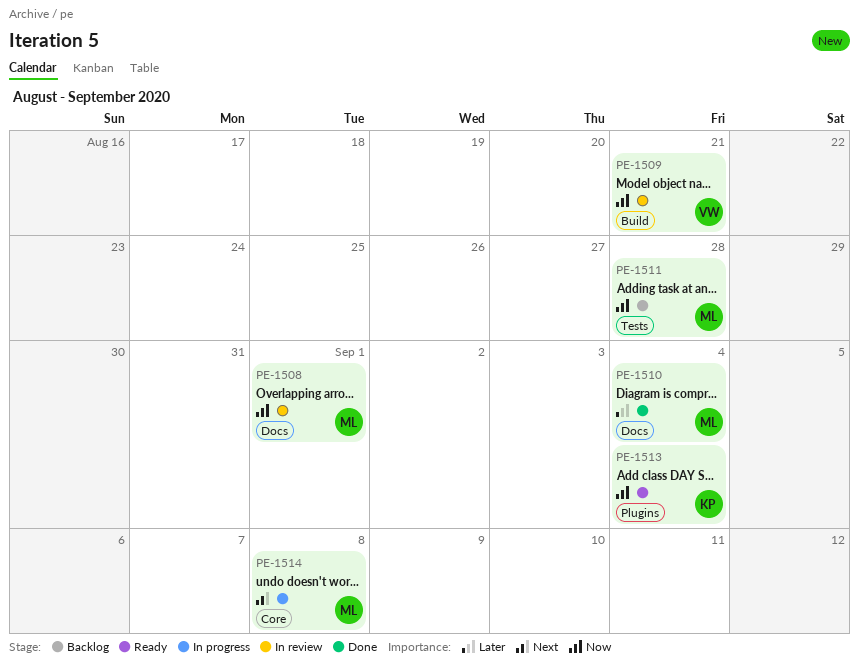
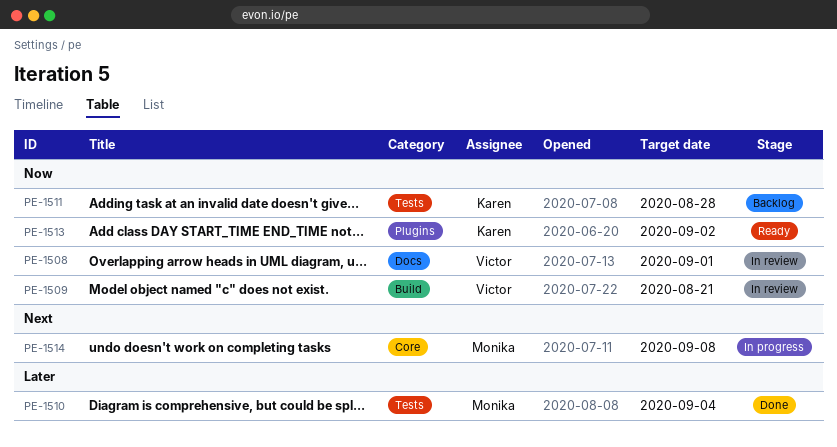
PE-1508, owner: Monika -> Victor
PE-1510, label: Docs -> Tests
PE-1511, owner: Monika -> Karen
PE-1513, due: Sep 4 -> Sep 2

